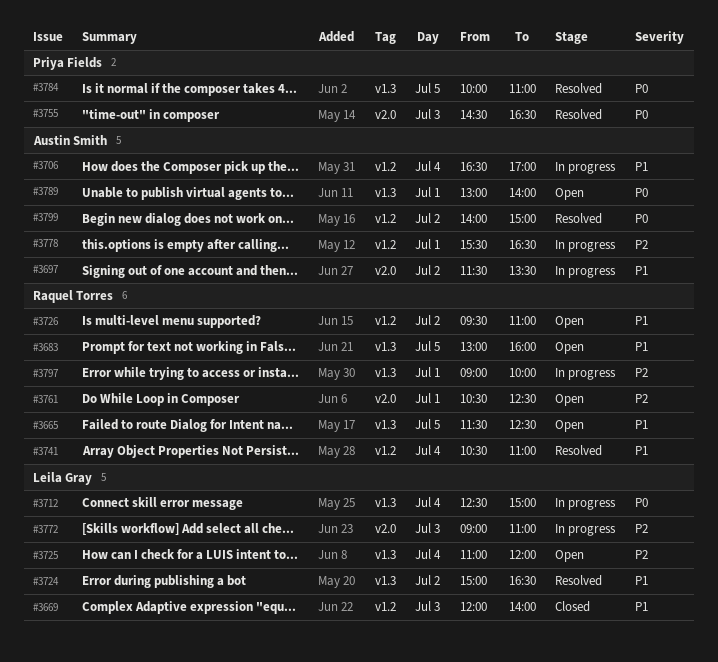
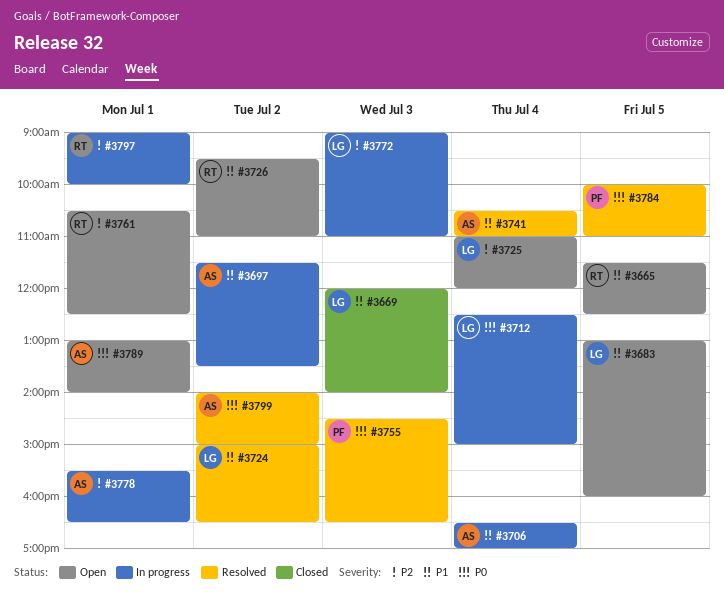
#3683, owner: Raquel Torres -> Leila Gray
#3741, owner: Raquel Torres -> Austin Smith

